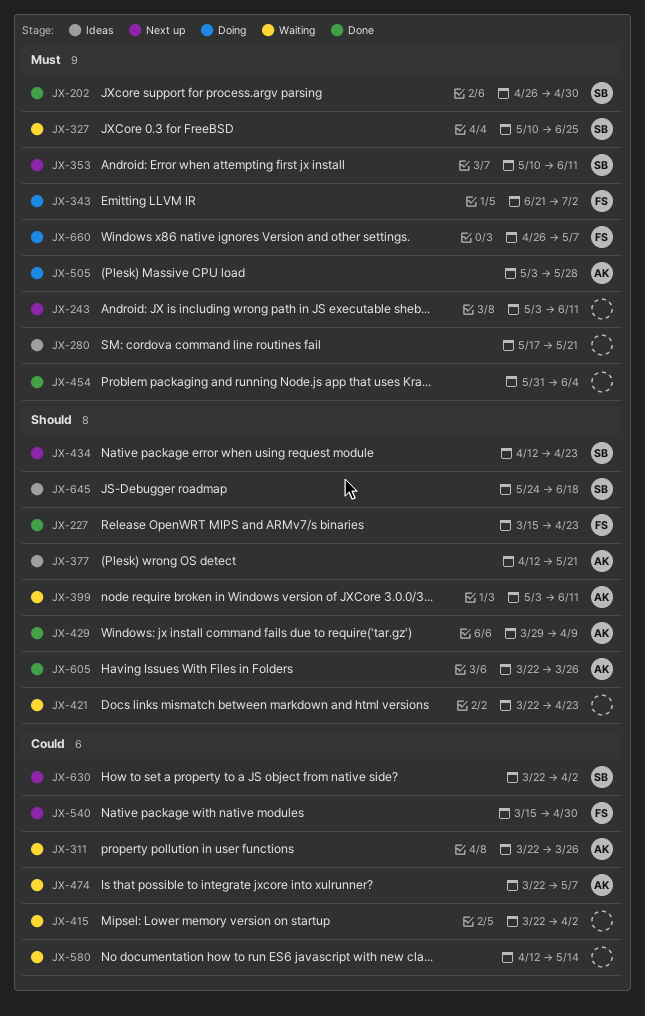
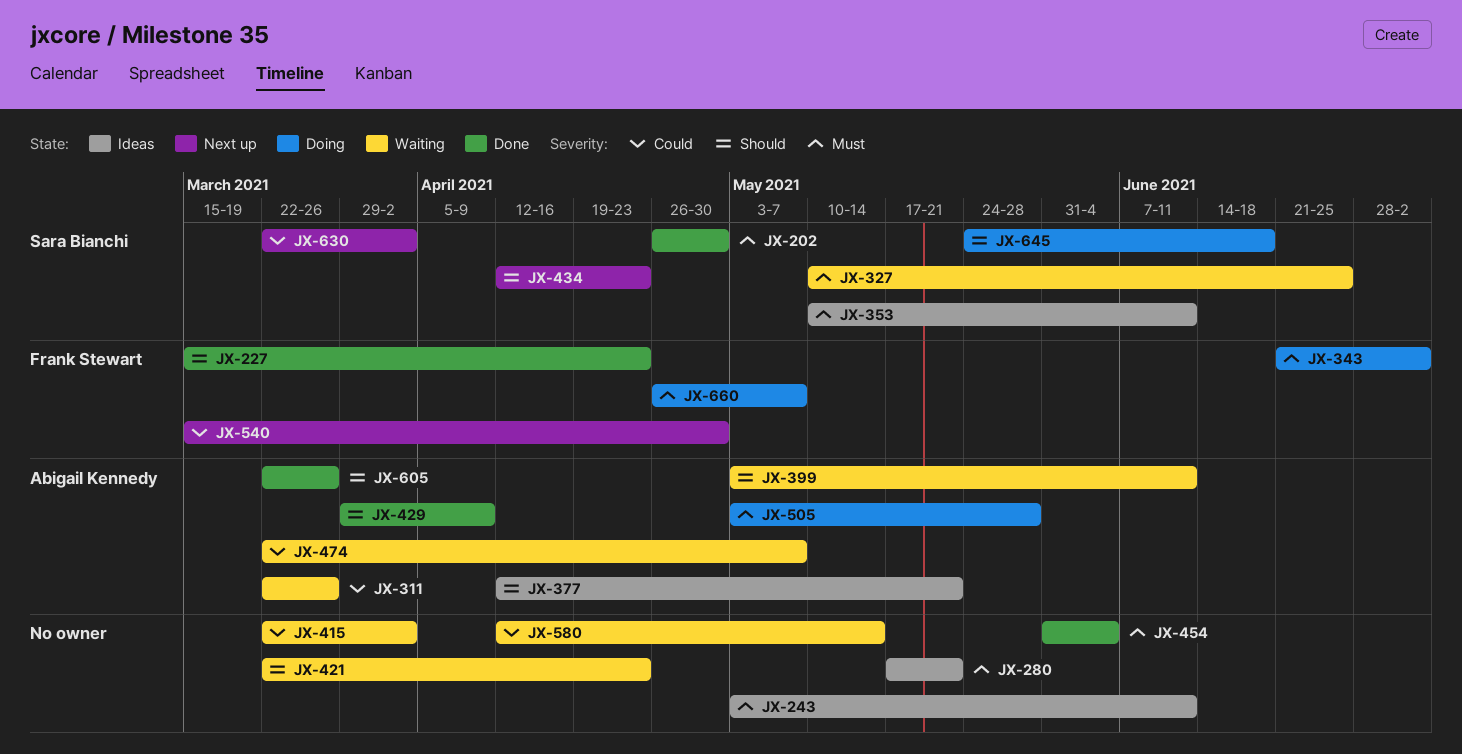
JX-243, status: Next up -> Ideas
JX-353, status: Next up -> Ideas
JX-645, status: Ideas -> Doing

